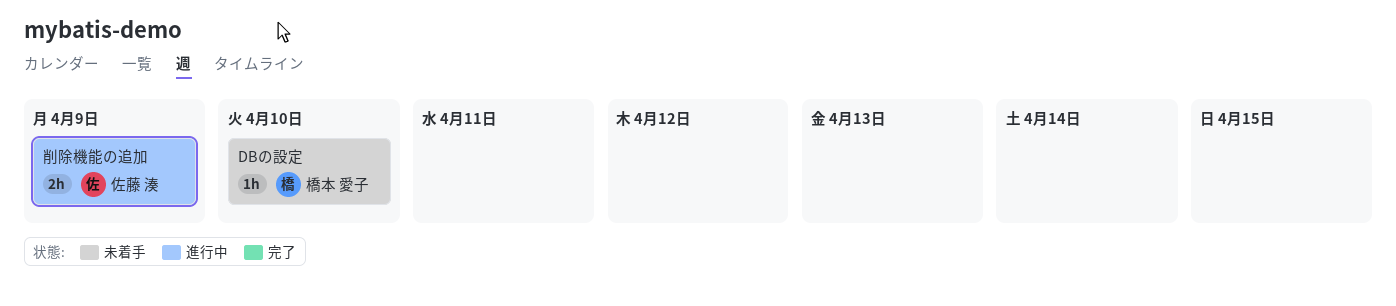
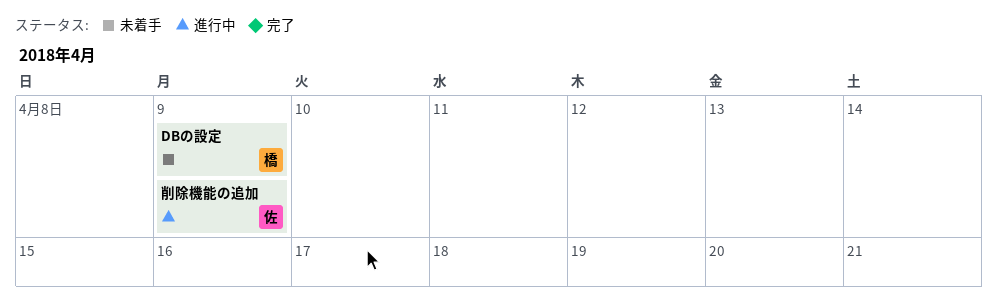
DBの設定, due: Apr 10 -> Apr 9

